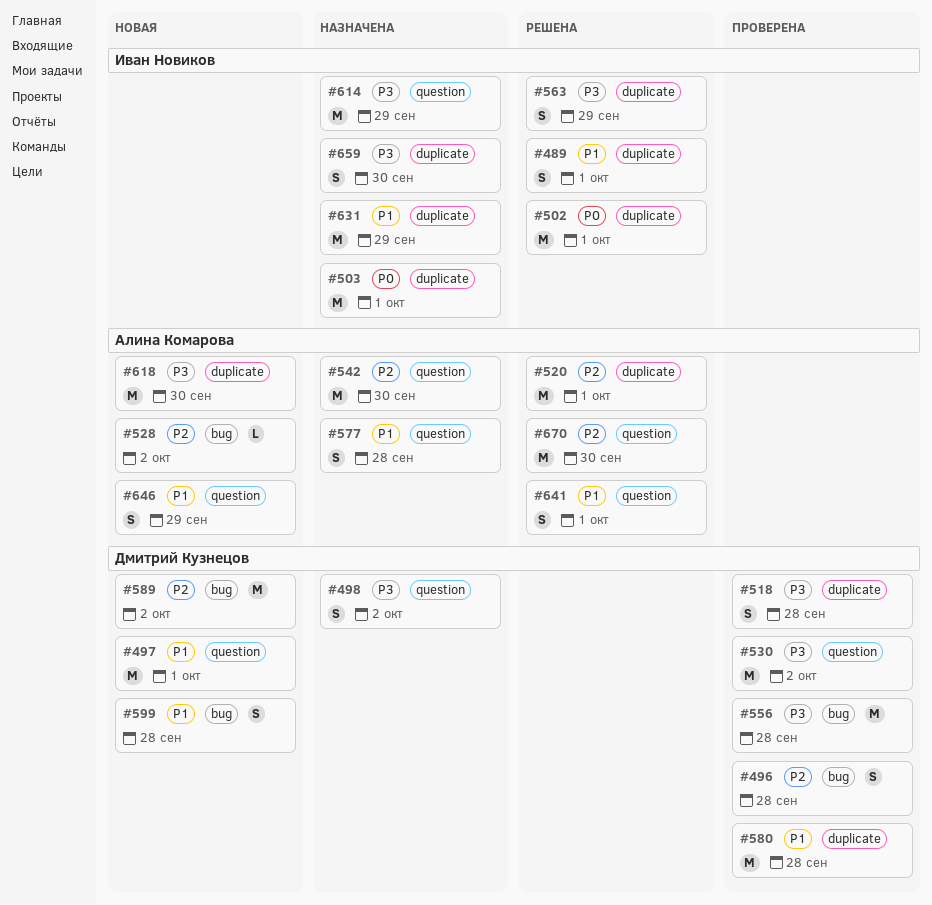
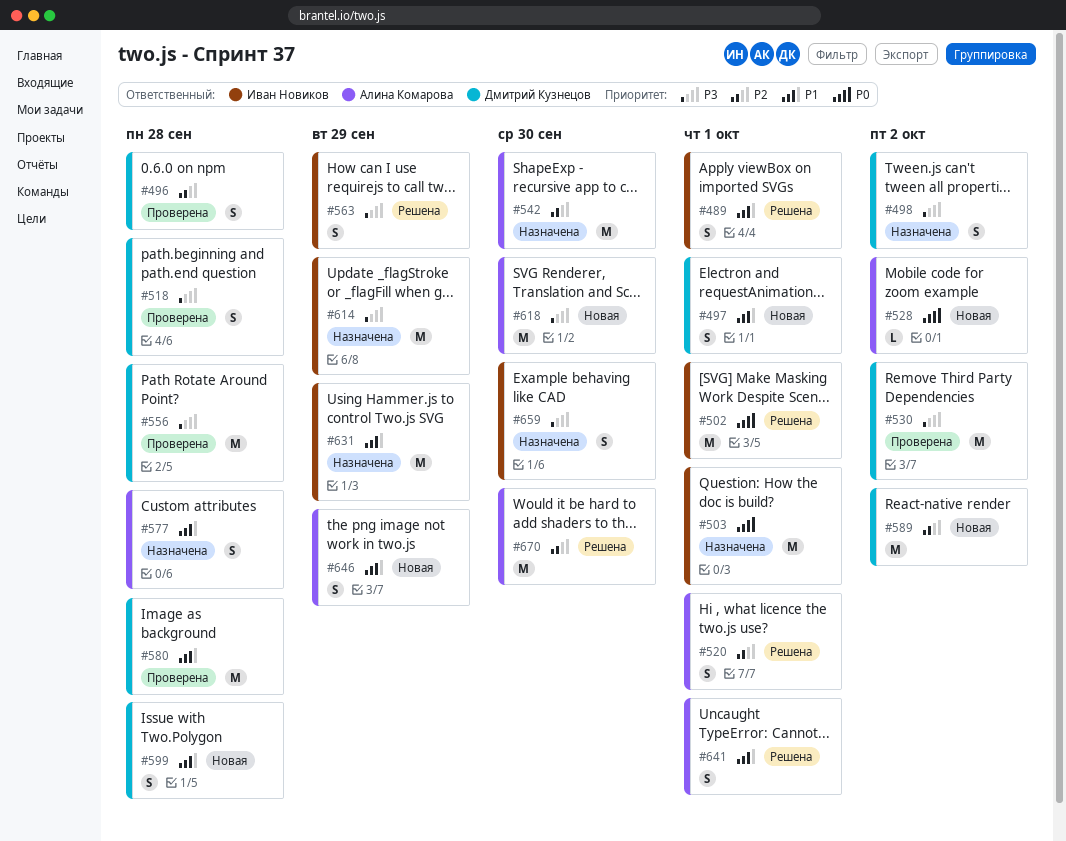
#497, estimate: M -> S
#520, estimate: M -> S
#528, priority: P2 -> P0

